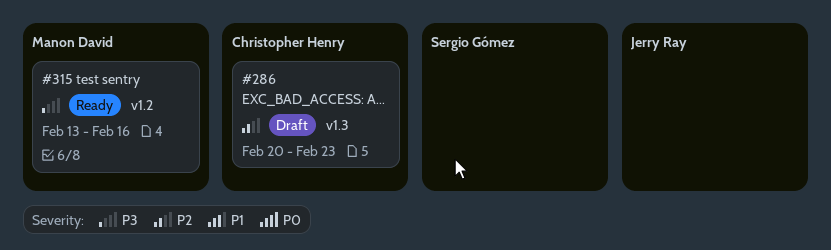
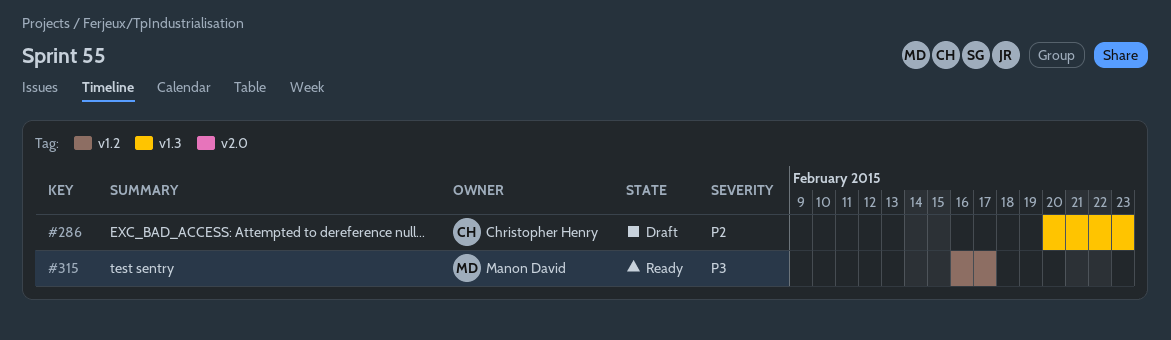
#315, start: Feb 13 -> Feb 16
#315, due: Feb 16 -> Feb 17

